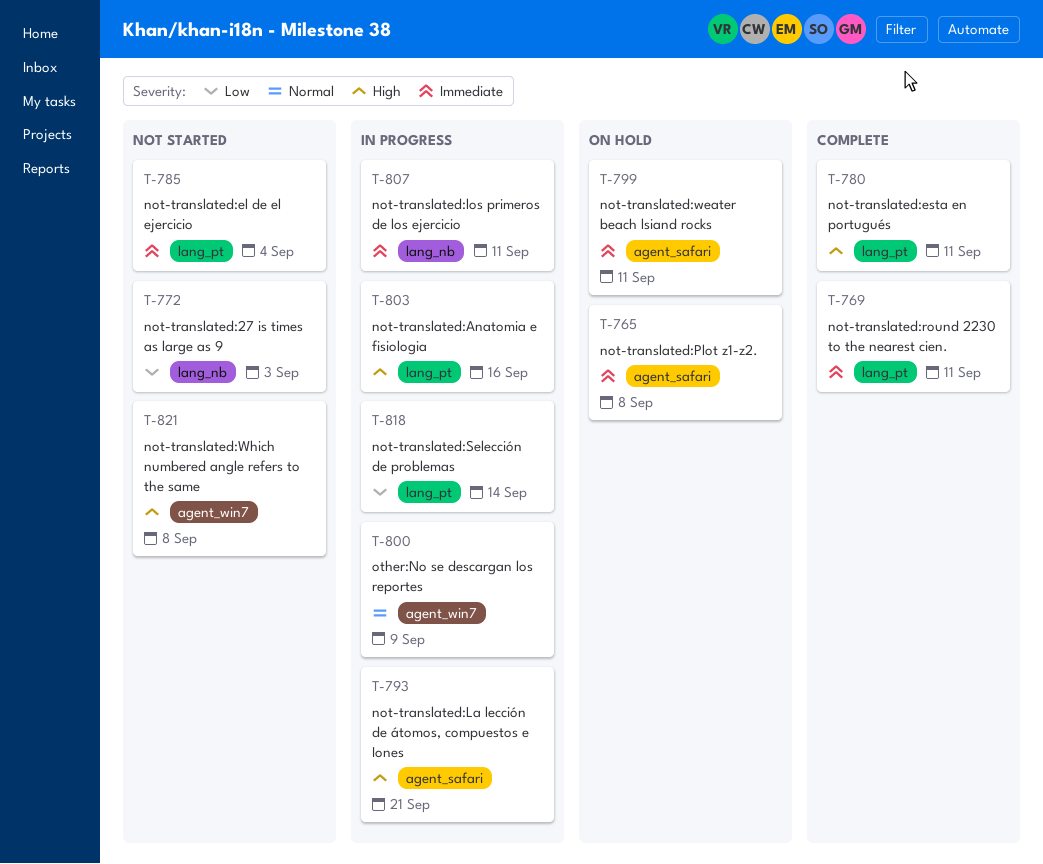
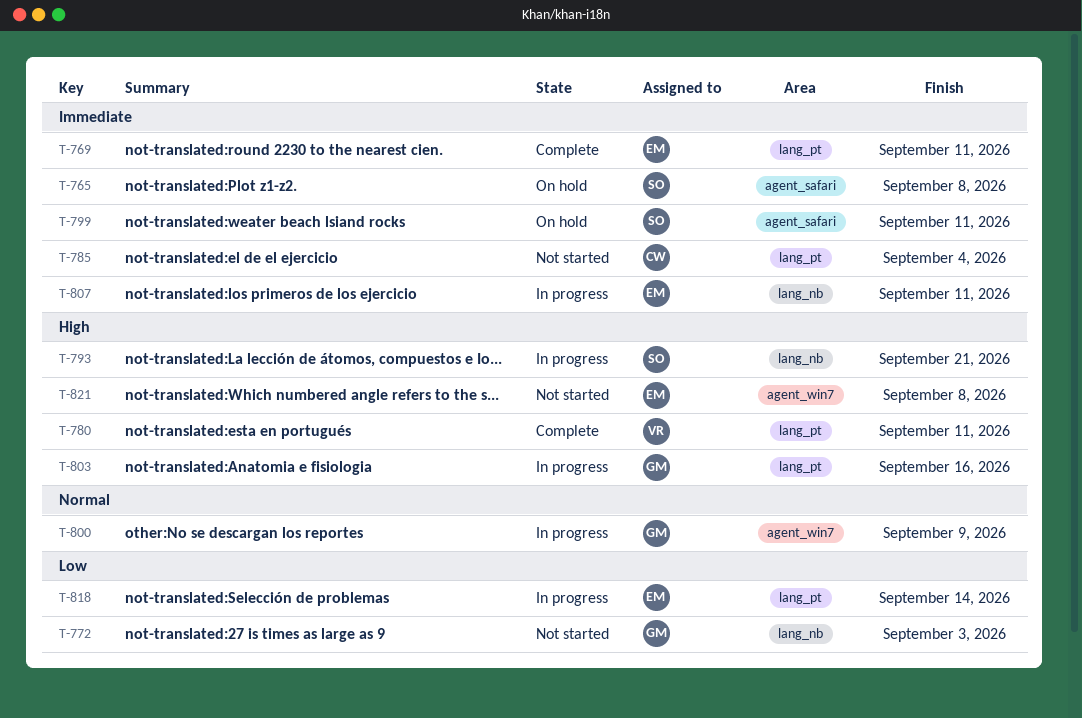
T-793, label: agent_safari -> lang_nb

